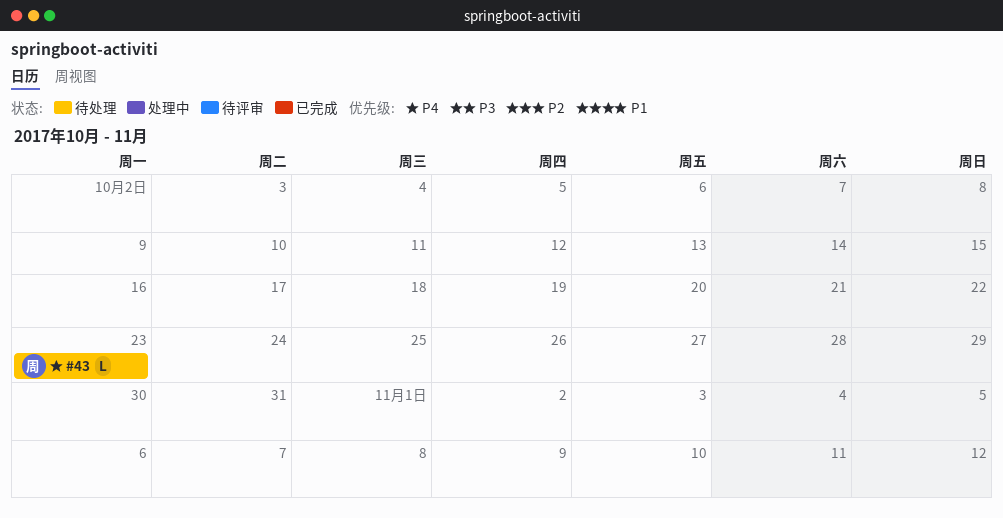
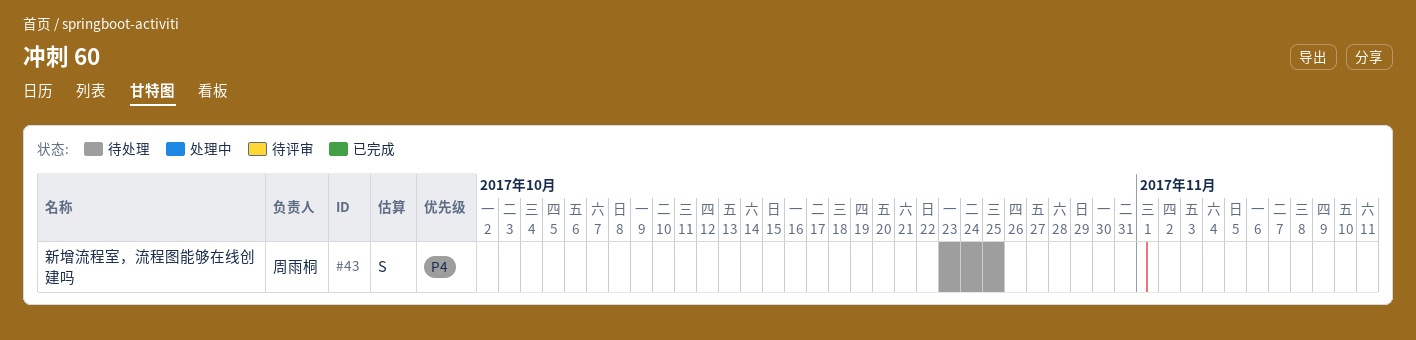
#43, estimate: L -> S
#43, due: Oct 23 -> Oct 25

